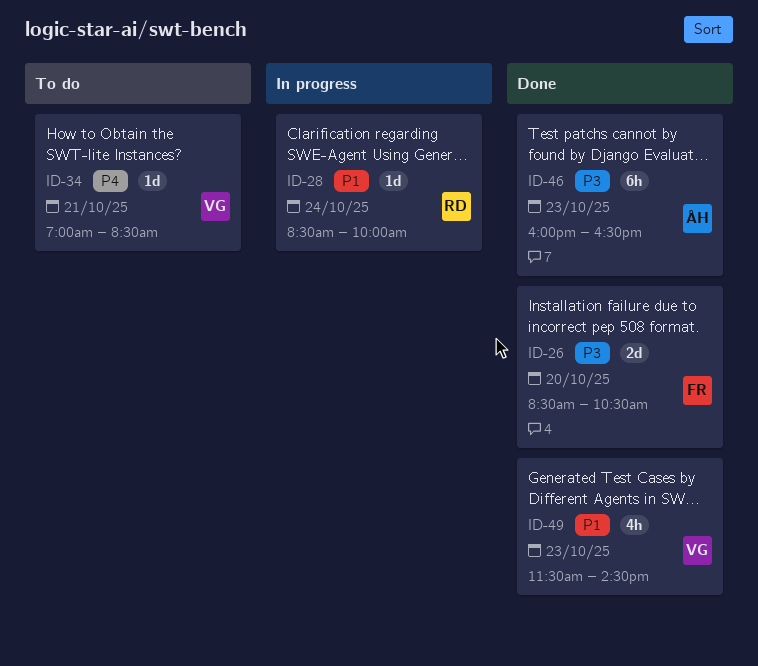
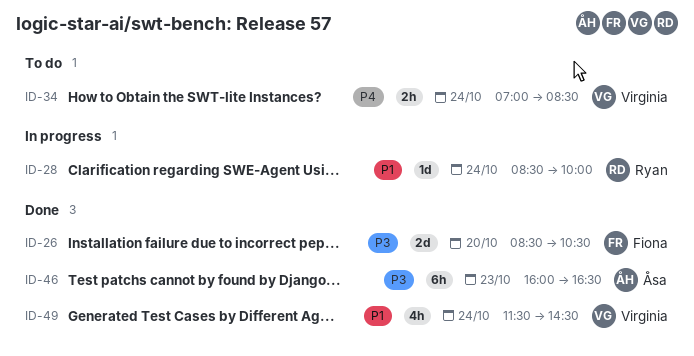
ID-34, estimate: 1d -> 2h
ID-34, day: Oct 21 -> Oct 24
ID-49, day: Oct 23 -> Oct 24

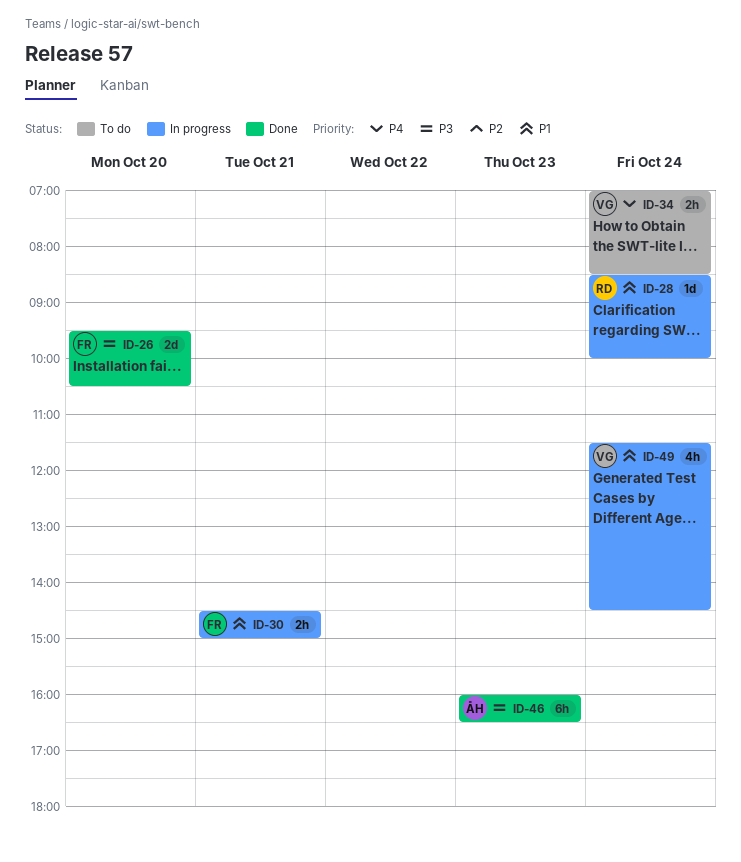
ID-26, begins: 08:30 -> 09:30
ID-30: none -> present
ID-49, status: Done -> In progress

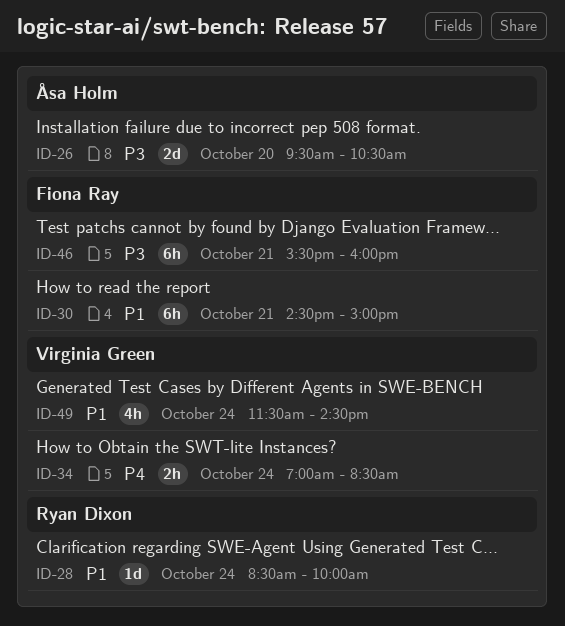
ID-26, owner: Fiona Ray -> Åsa Holm
ID-30, estimate: 2h -> 6h
ID-46, owner: Åsa Holm -> Fiona Ray
ID-46, day: Oct 23 -> Oct 21
ID-46, begins: 16:00 -> 15:30
ID-46, ends: 16:30 -> 16:00

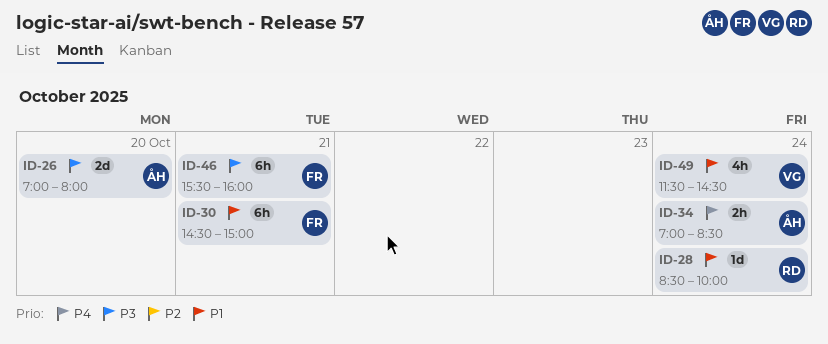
ID-26, begins: 09:30 -> 07:00
ID-26, ends: 10:30 -> 08:00
ID-34, owner: Virginia Green -> Åsa Holm

